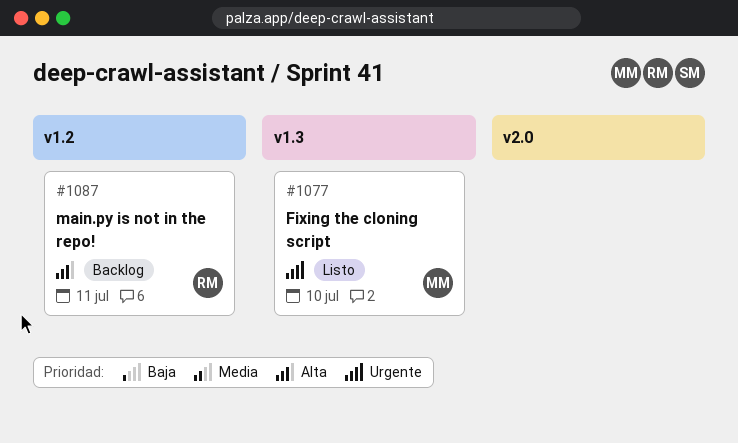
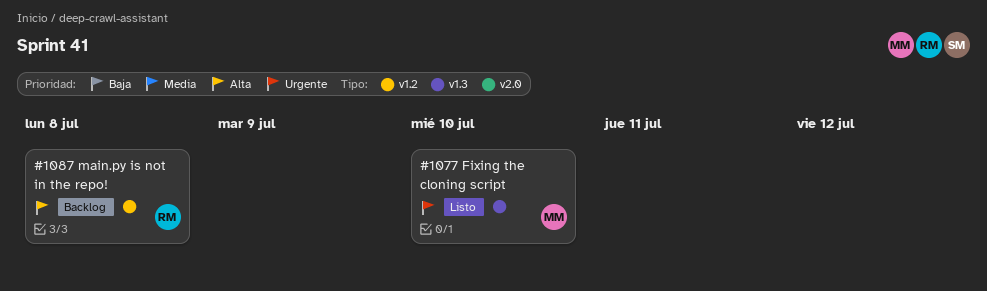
#1087, due: Jul 11 -> Jul 8

